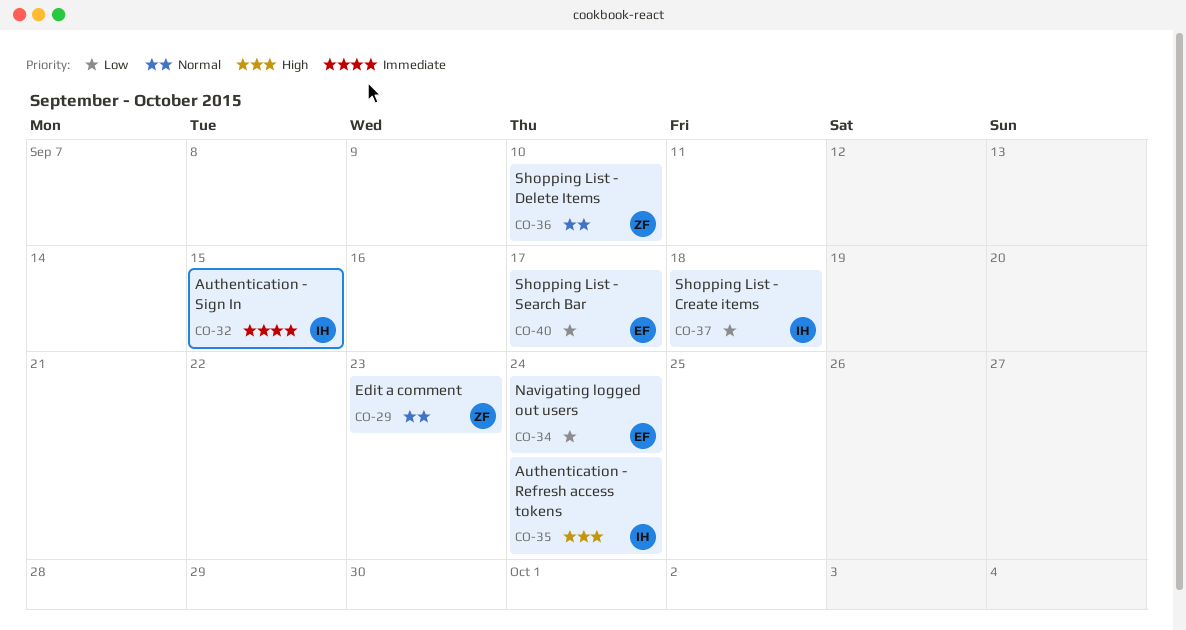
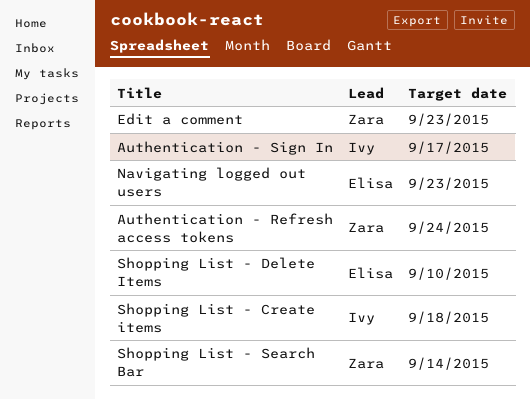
Authentication - Refresh access tokens, owner: Ivy -> Zara
Authentication - Sign In, due: Sep 15 -> Sep 17
Navigating logged out users, due: Sep 24 -> Sep 23
Shopping List - Delete Items, owner: Zara -> Elisa
Shopping List - Search Bar, owner: Elisa -> Zara
Shopping List - Search Bar, due: Sep 17 -> Sep 14

